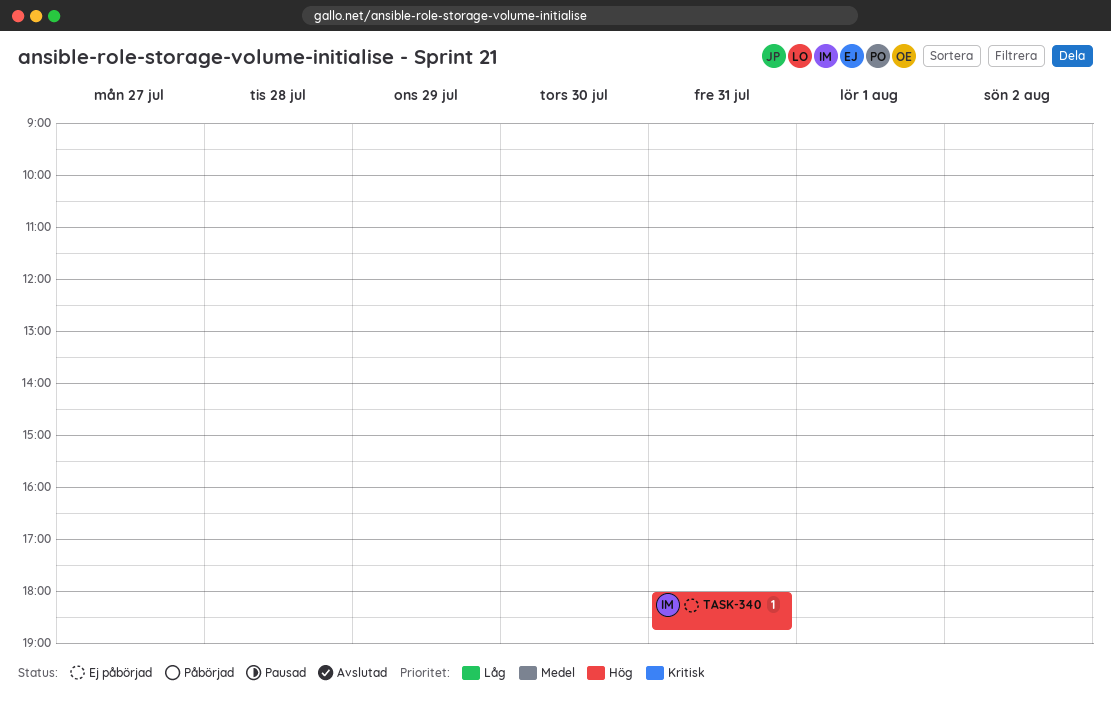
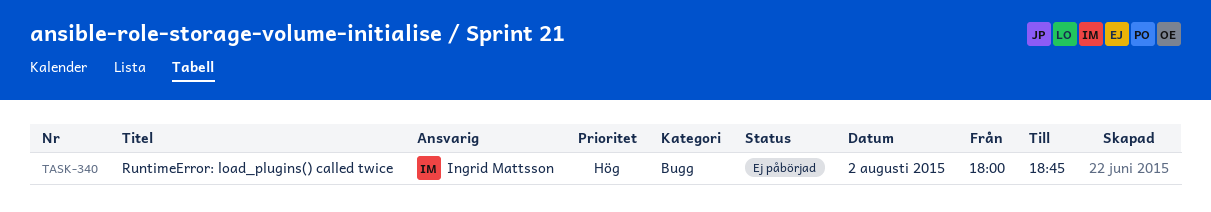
TASK-340, day: Jul 31 -> Aug 2

